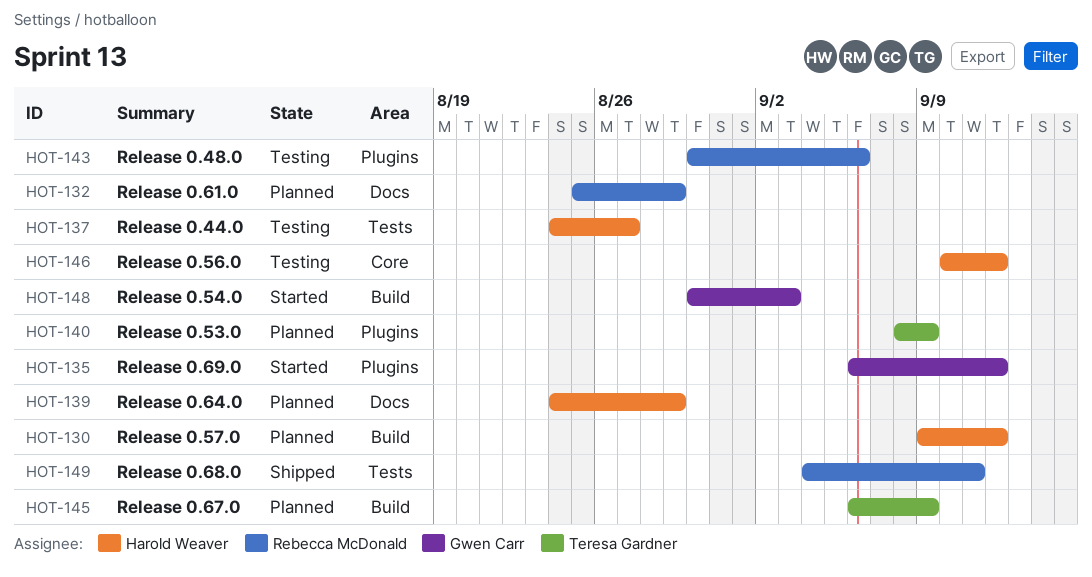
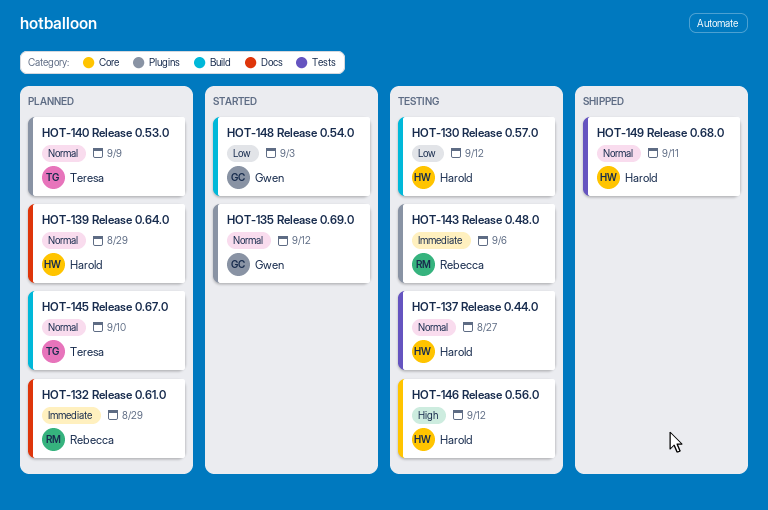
HOT-130, status: Planned -> Testing
HOT-145, due: Sep 9 -> Sep 10
HOT-149, owner: Rebecca McDonald -> Harold Weaver

